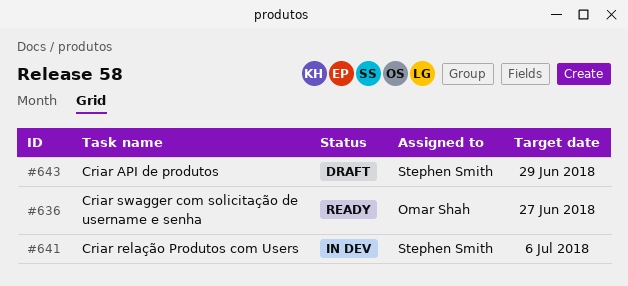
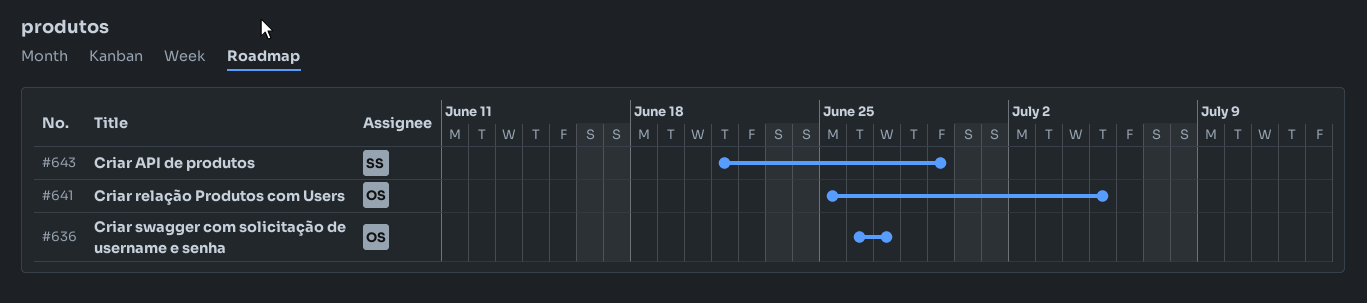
#641, owner: Stephen Smith -> Omar Shah
#641, due: Jul 6 -> Jul 5

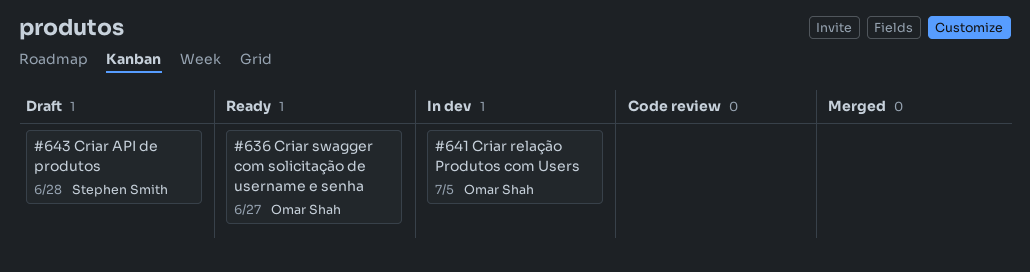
#643, due: Jun 29 -> Jun 28

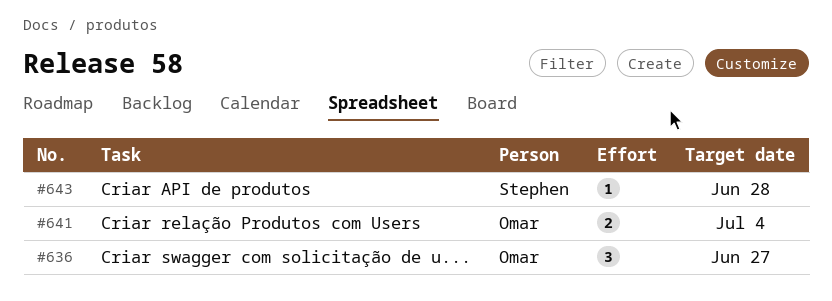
#641, due: Jul 5 -> Jul 4

